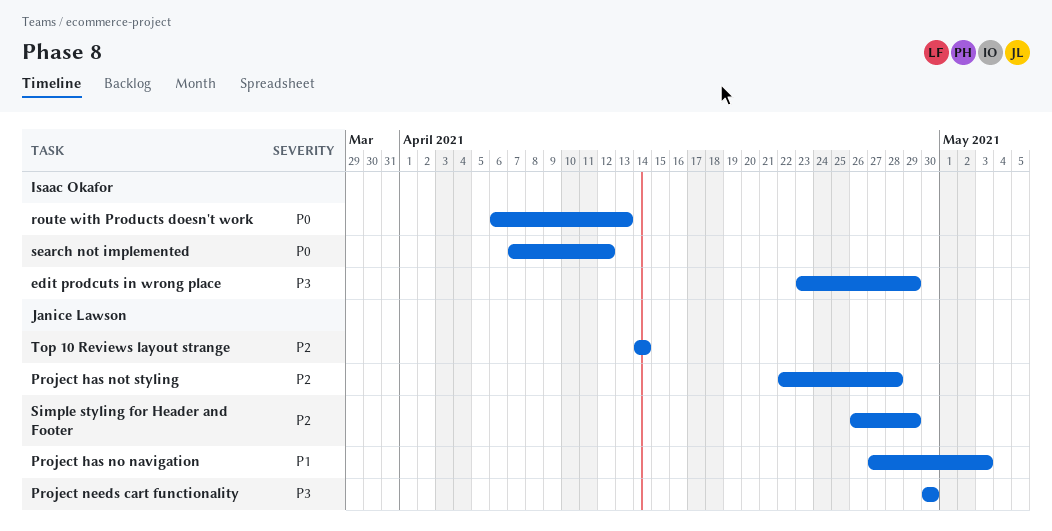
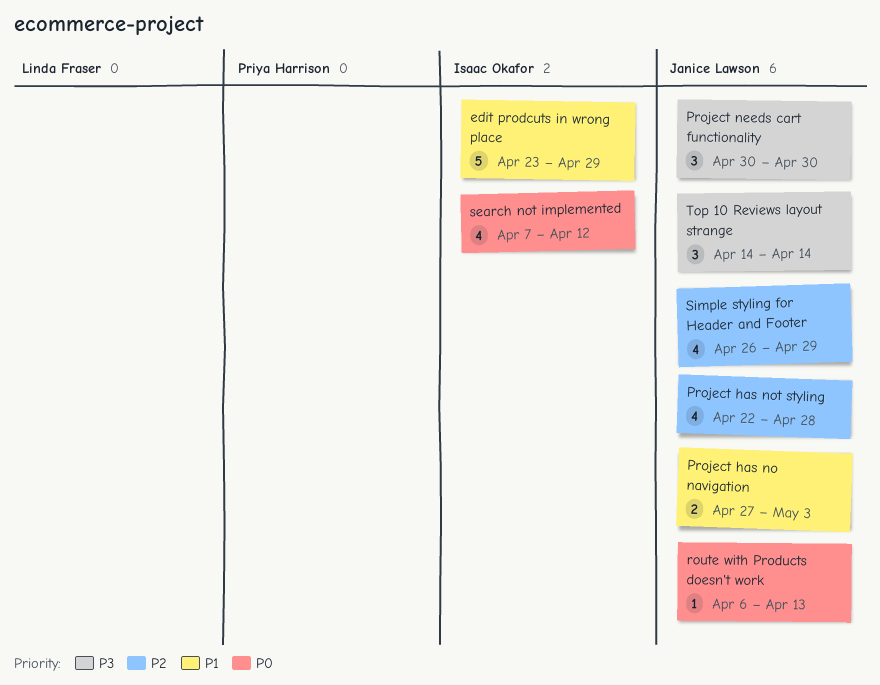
edit prodcuts in wrong place, priority: P3 -> P1
route with Products doesn't work, owner: Isaac Okafor -> Janice Lawson
Top 10 Reviews layout strange, priority: P2 -> P3

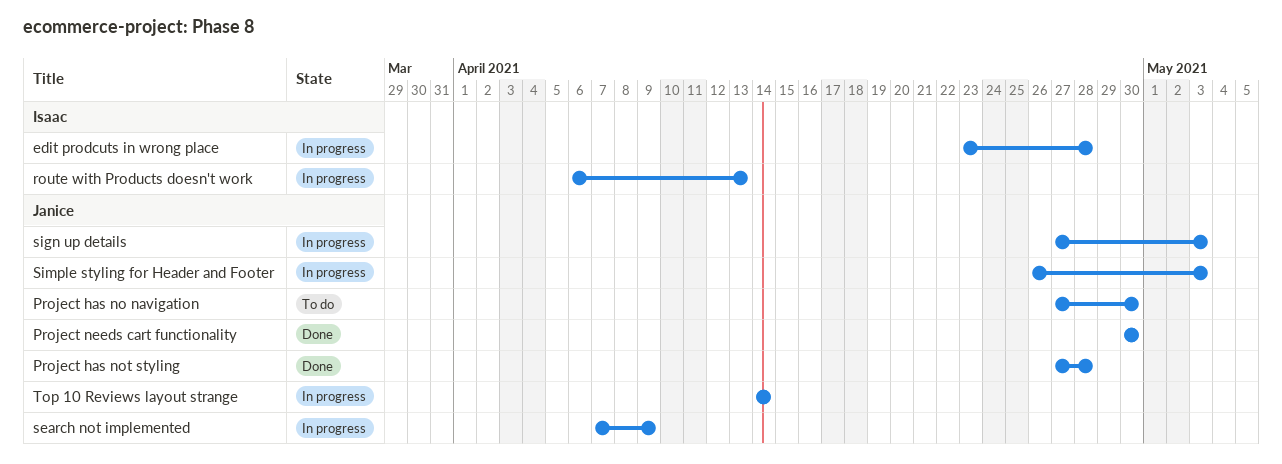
edit prodcuts in wrong place, due: Apr 29 -> Apr 28
Project has no navigation, due: May 3 -> Apr 30
Project has not styling, start: Apr 22 -> Apr 27
route with Products doesn't work, owner: Janice Lawson -> Isaac Okafor
search not implemented, owner: Isaac Okafor -> Janice Lawson
search not implemented, due: Apr 12 -> Apr 9
sign up details: none -> present
Simple styling for Header and Footer, due: Apr 29 -> May 3

